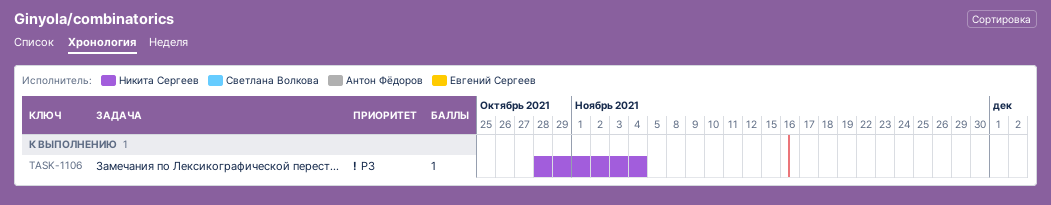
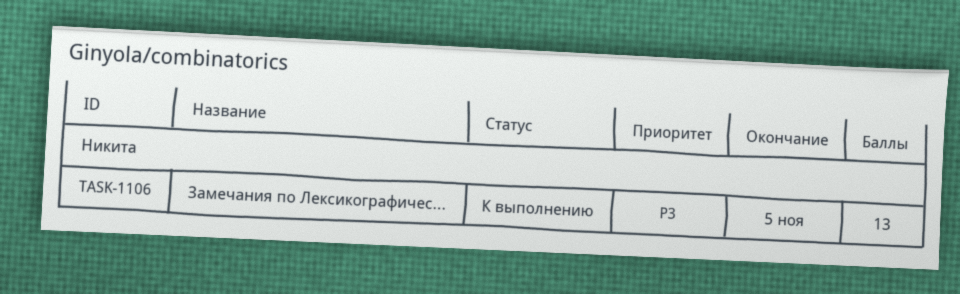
TASK-1106, estimate: 1 -> 13
TASK-1106, due: Nov 4 -> Nov 5

